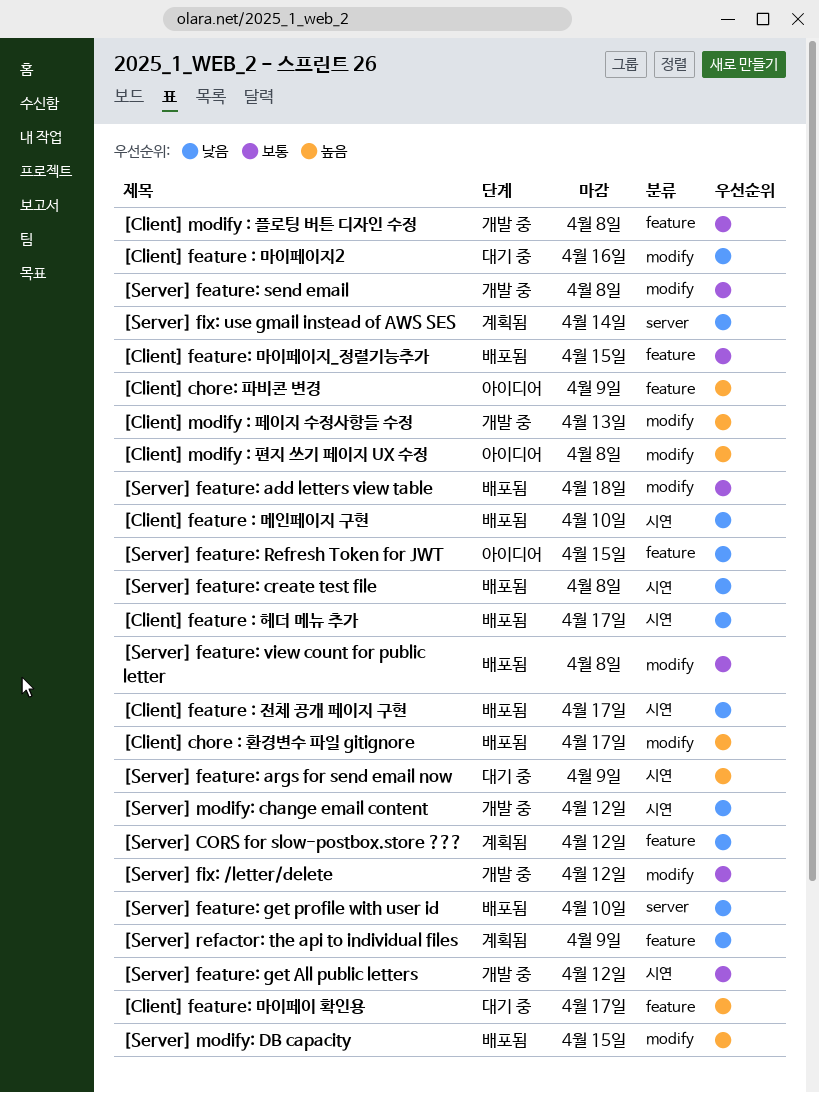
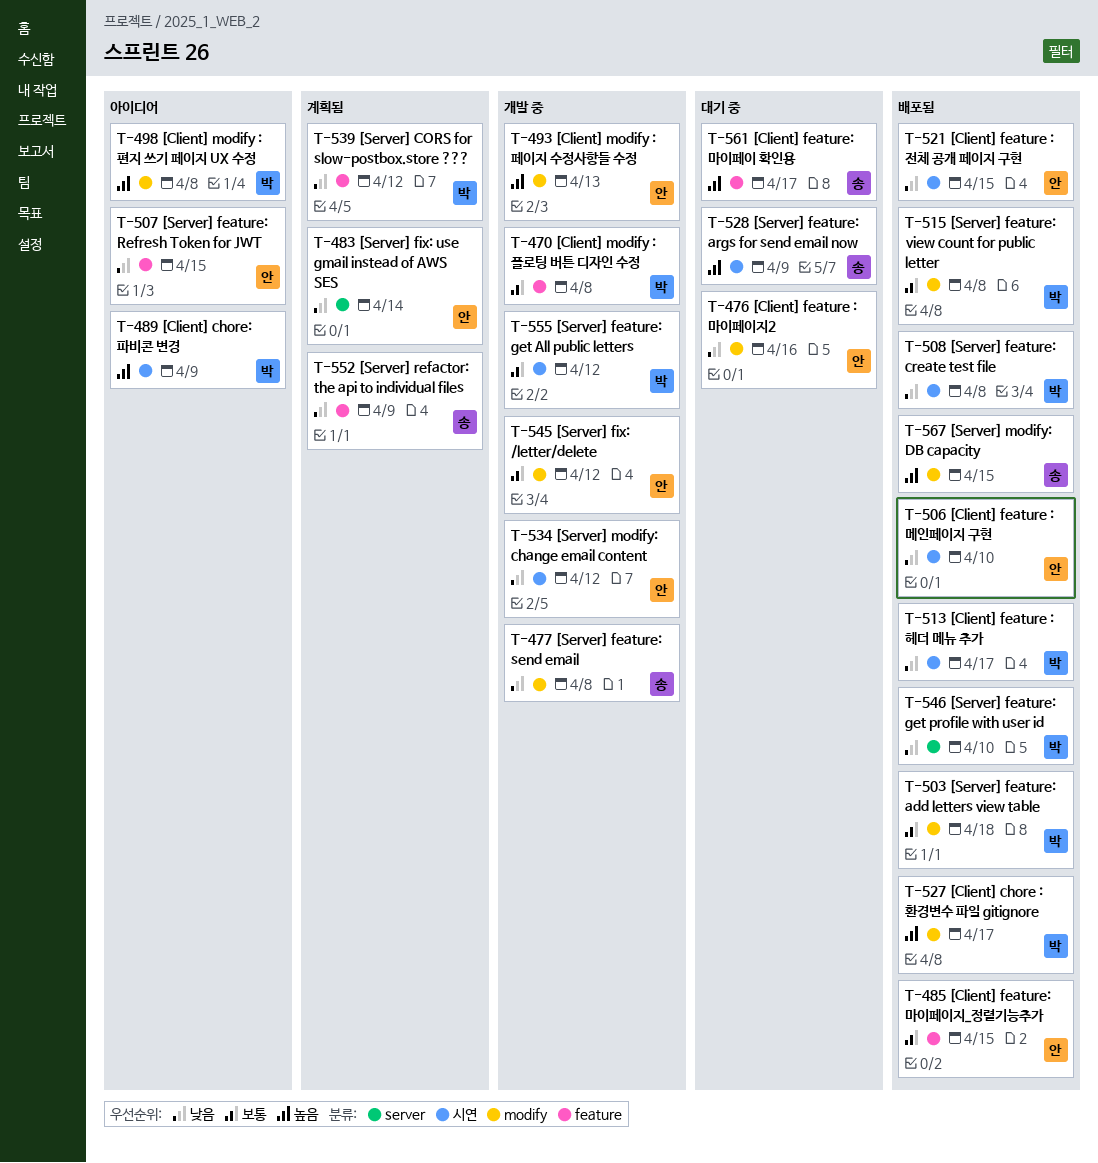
[Client] chore: 파비콘 변경, label: feature -> 시연
[Client] feature : 전체 공개 페이지 구현, due: Apr 17 -> Apr 15
[Server] feature: send email, priority: 보통 -> 낮음

